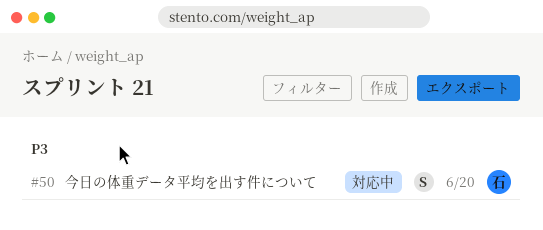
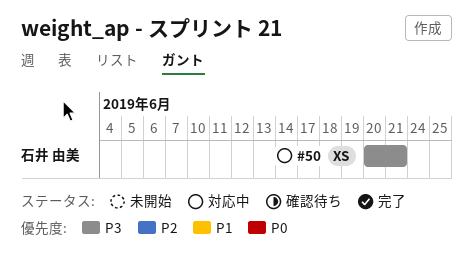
#50, estimate: S -> XS
#50, due: Jun 20 -> Jun 21

